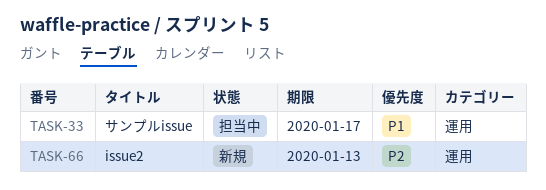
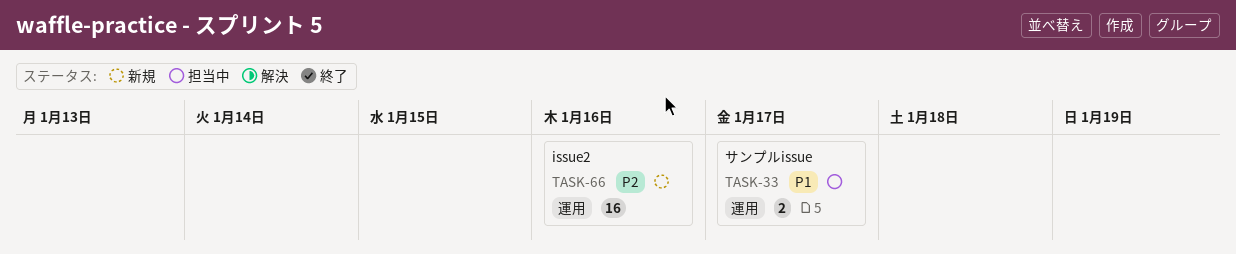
TASK-66, due: Jan 13 -> Jan 16

